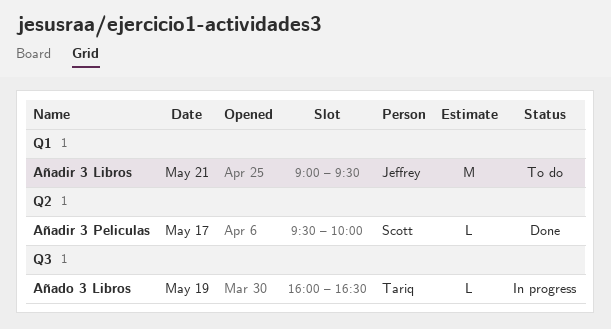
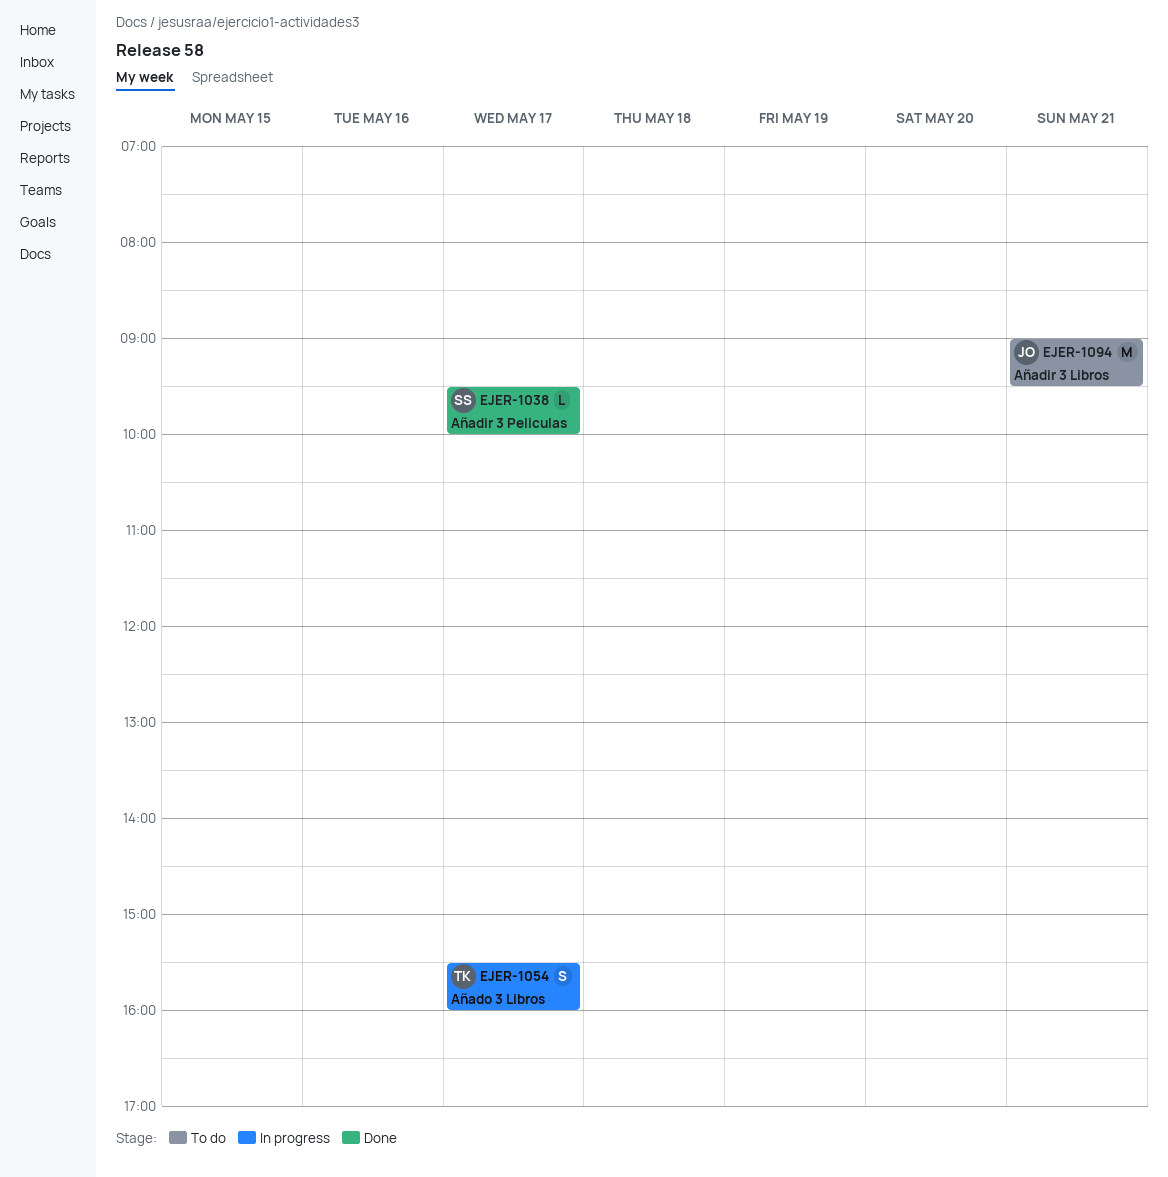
Añado 3 Libros, estimate: L -> S
Añado 3 Libros, day: May 19 -> May 17
Añado 3 Libros, begins: 16:00 -> 15:30
Añado 3 Libros, ends: 16:30 -> 16:00

